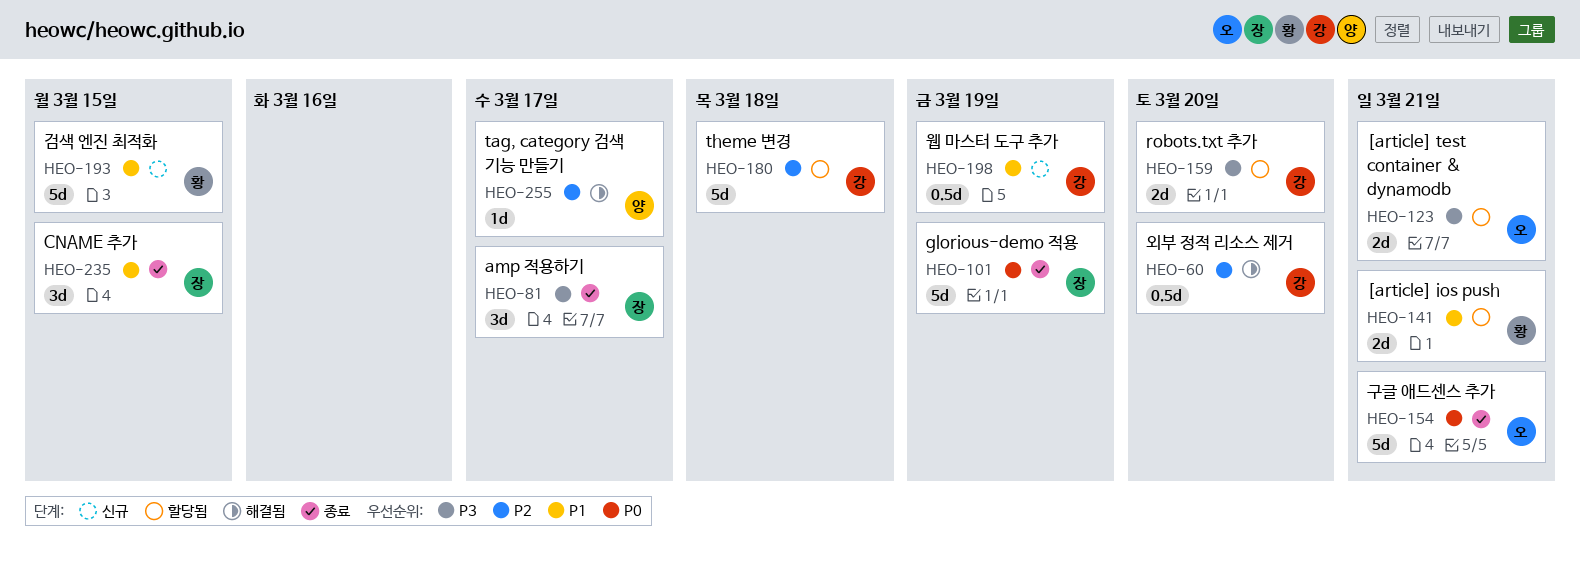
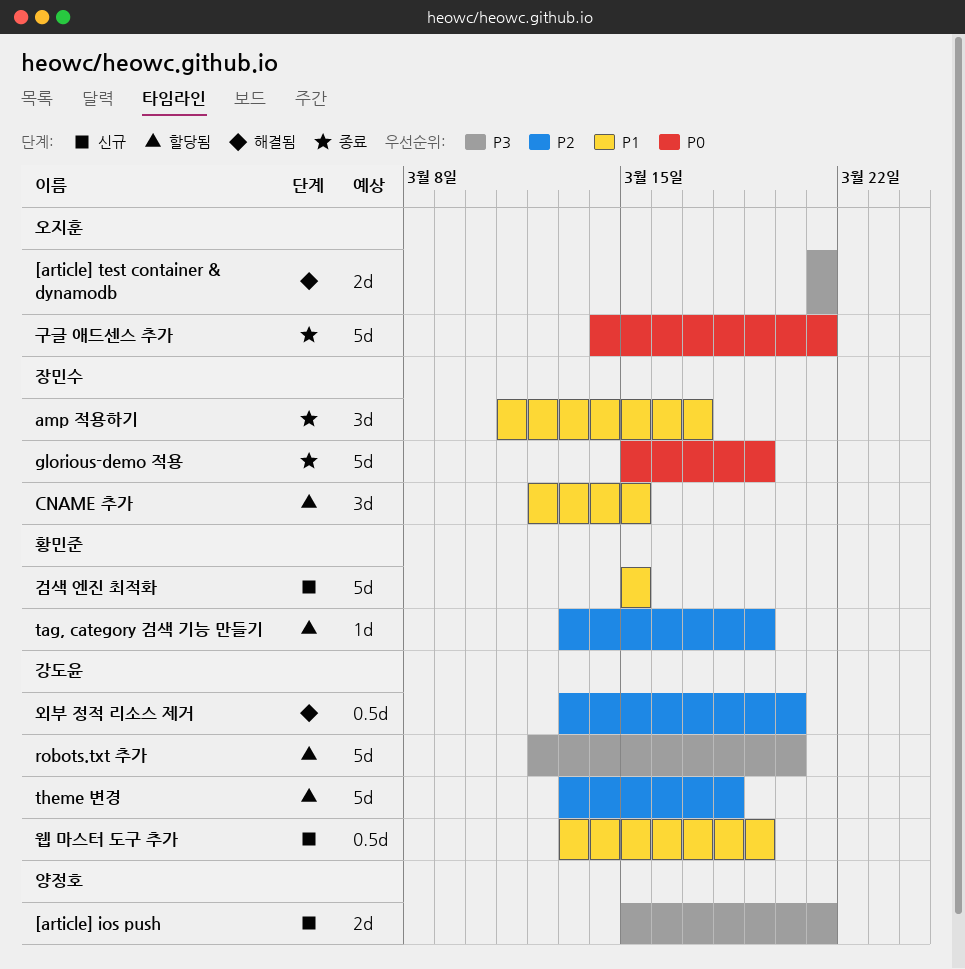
[article] ios push, status: 할당됨 -> 신규
[article] ios push, owner: 황민준 -> 양정호
[article] ios push, priority: P1 -> P3
[article] test container & dynamodb, status: 할당됨 -> 해결됨
amp 적용하기, priority: P3 -> P1
CNAME 추가, status: 종료 -> 할당됨
robots.txt 추가, estimate: 2d -> 5d
tag, category 검색 기능 만들기, status: 해결됨 -> 할당됨
tag, category 검색 기능 만들기, owner: 양정호 -> 황민준
tag, category 검색 기능 만들기, due: Mar 17 -> Mar 19

